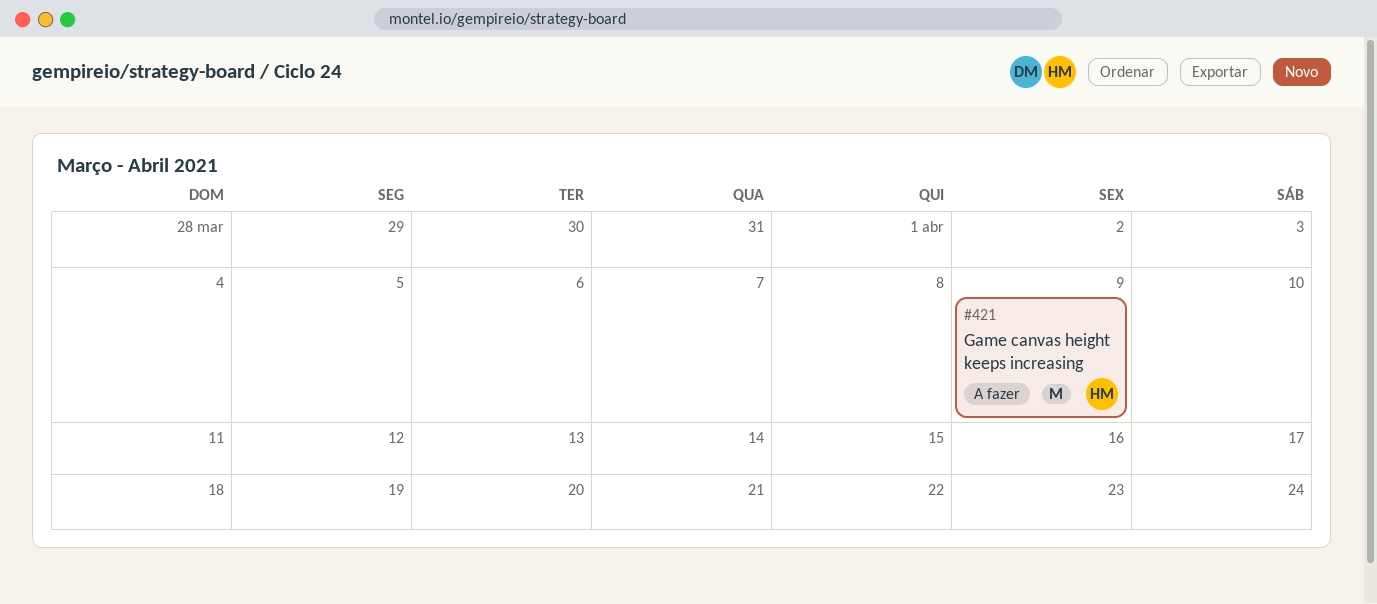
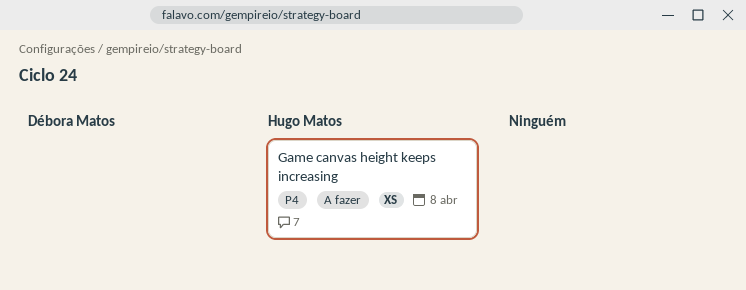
Game canvas height keeps increasing, estimate: M -> XS
Game canvas height keeps increasing, due: Apr 9 -> Apr 8

